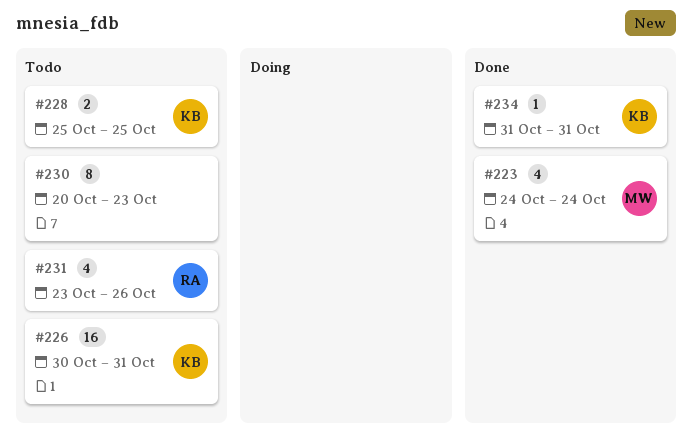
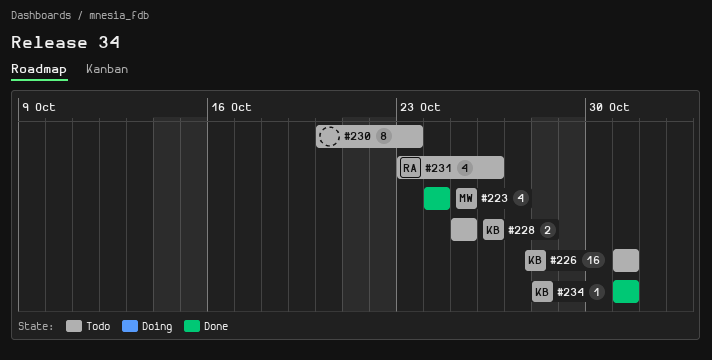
#226, start: Oct 30 -> Oct 31

